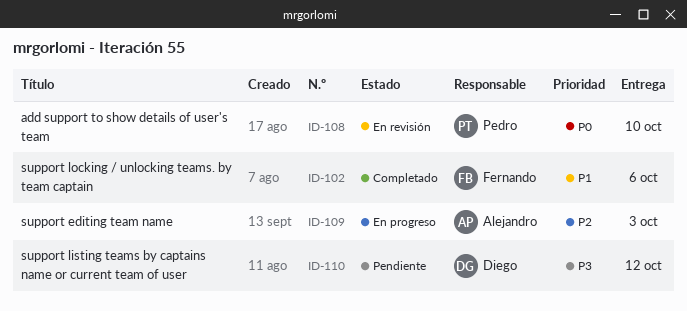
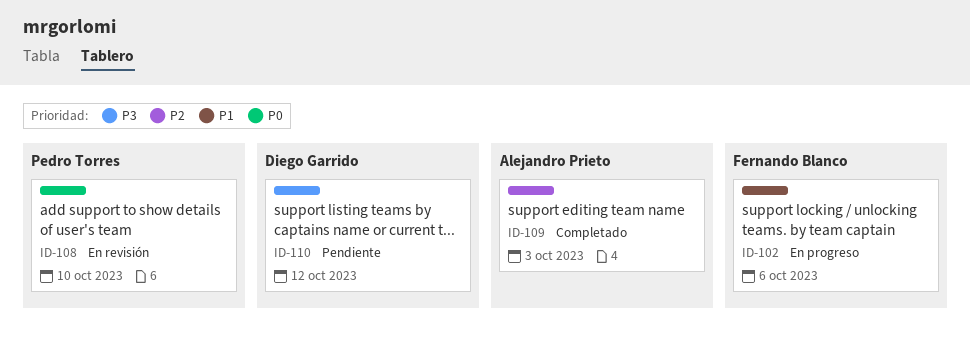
ID-102, status: Completado -> En progreso
ID-109, status: En progreso -> Completado

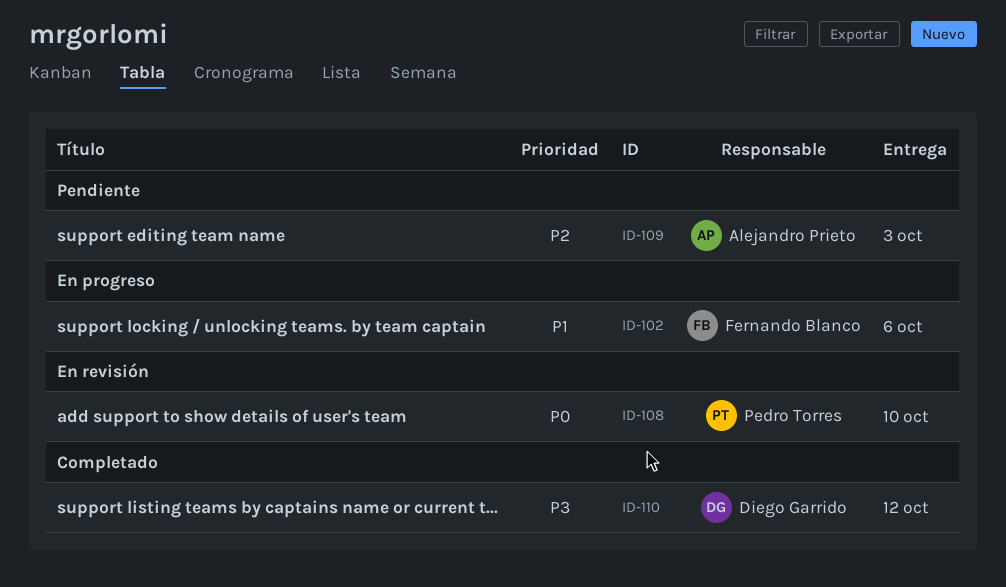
ID-109, status: Completado -> Pendiente
ID-110, status: Pendiente -> Completado

